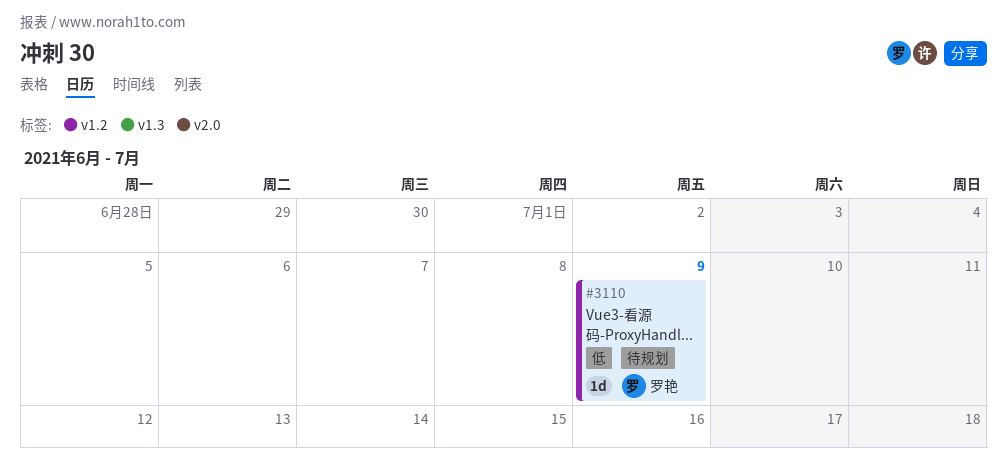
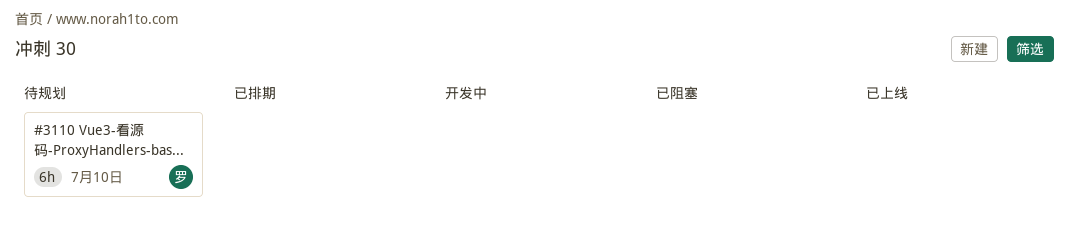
#3110, estimate: 1d -> 6h
#3110, due: Jul 9 -> Jul 10

